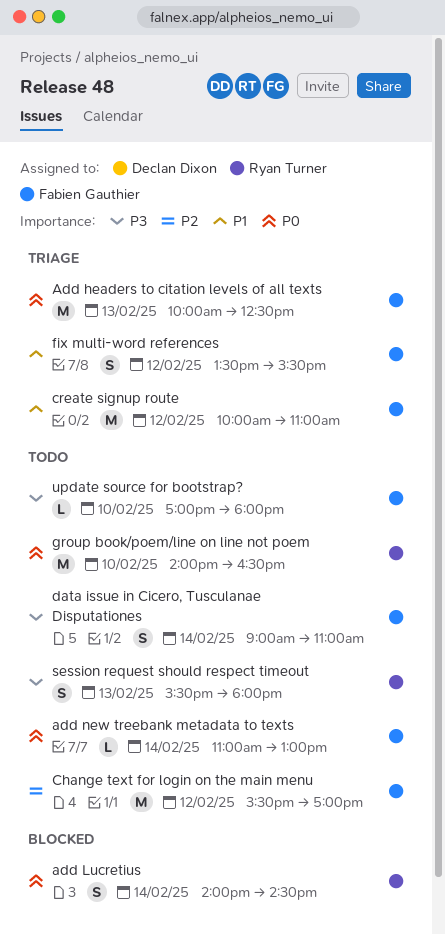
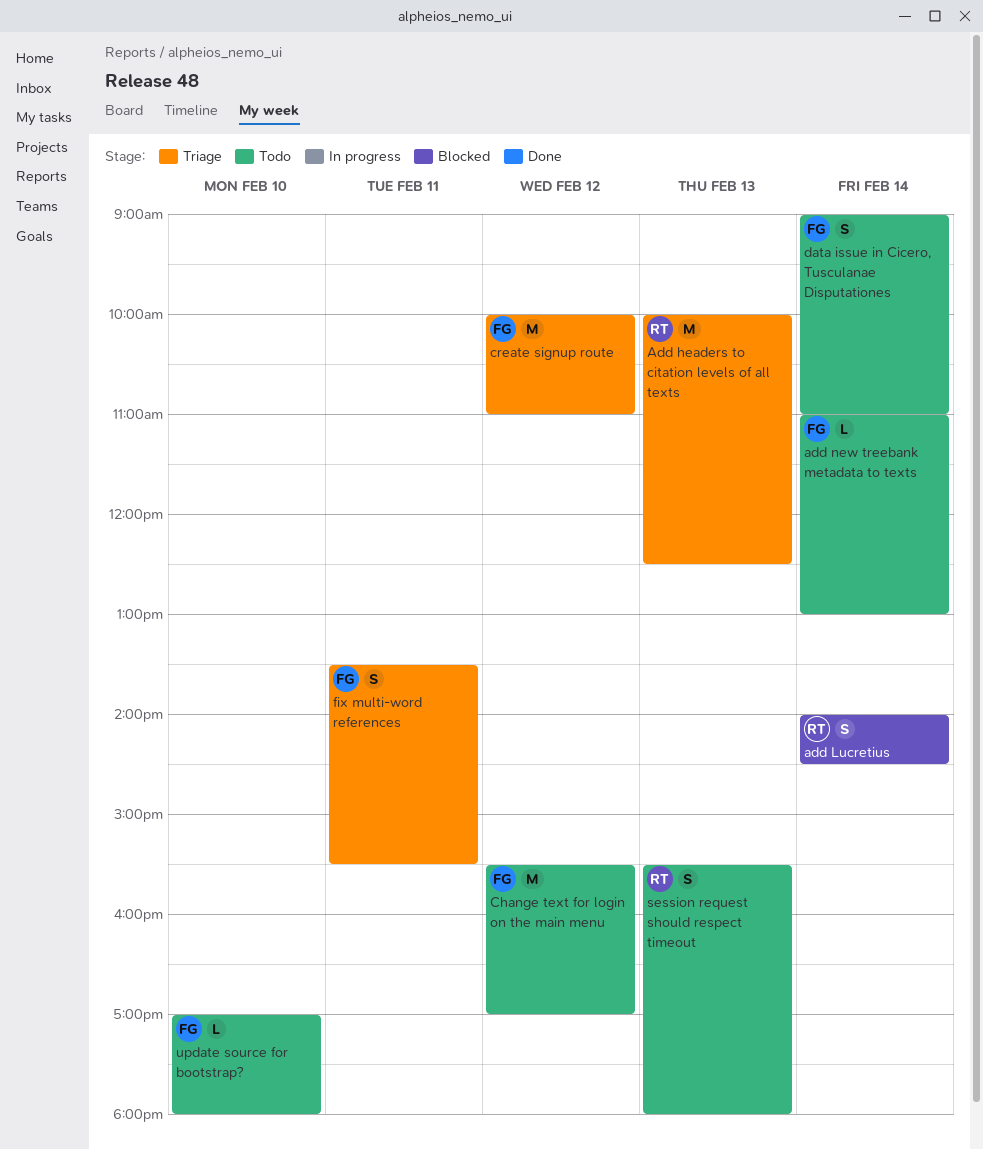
Add headers to citation levels of all texts, owner: Fabien Gauthier -> Ryan Turner
fix multi-word references, day: Feb 12 -> Feb 11
group book/poem/line on line not poem: present -> none

